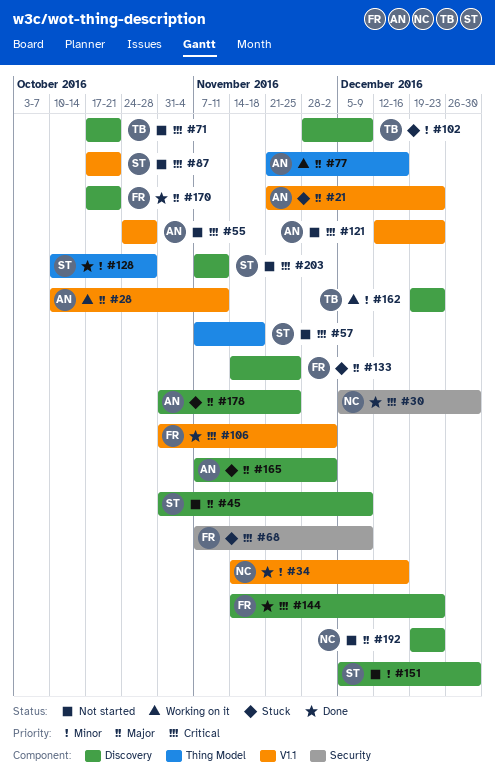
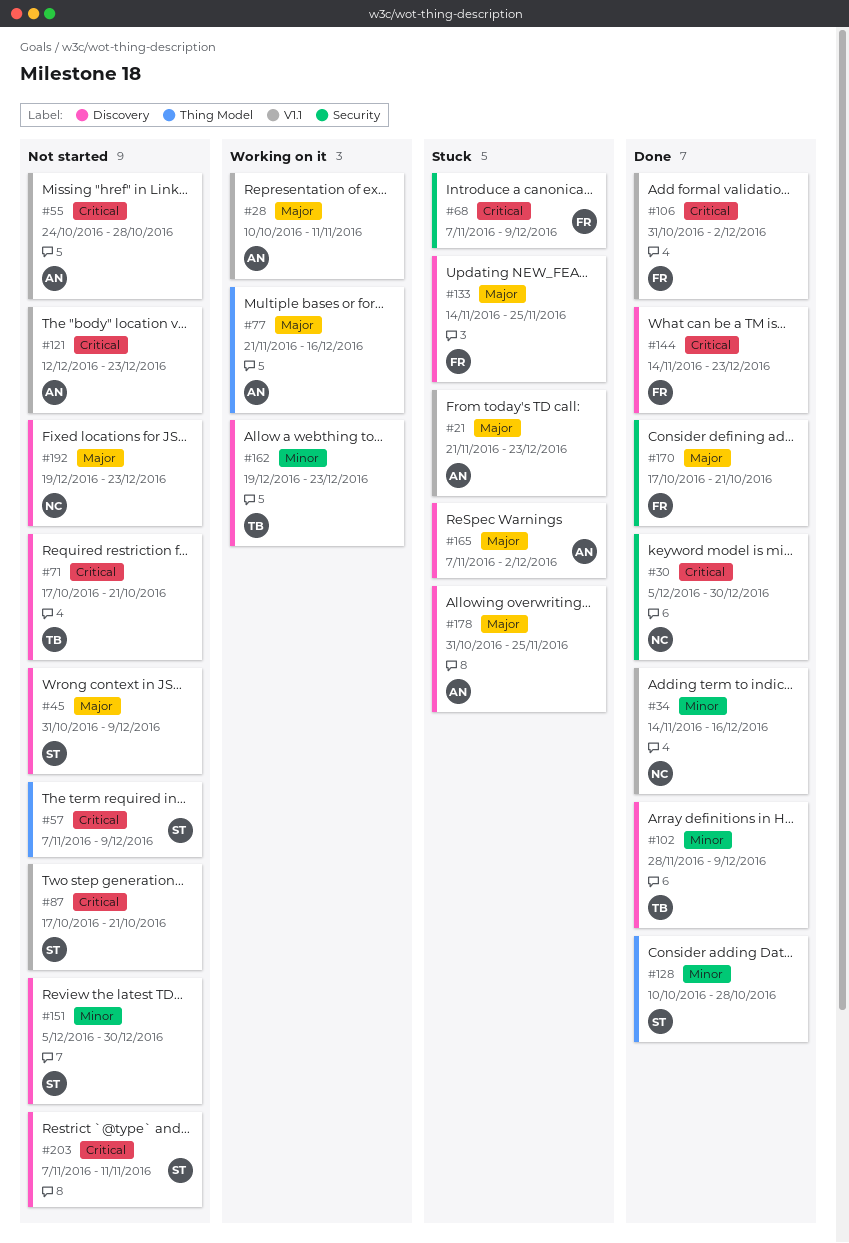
#57, due: Nov 18 -> Dec 9
#102, status: Stuck -> Done
#170, label: Discovery -> Security

